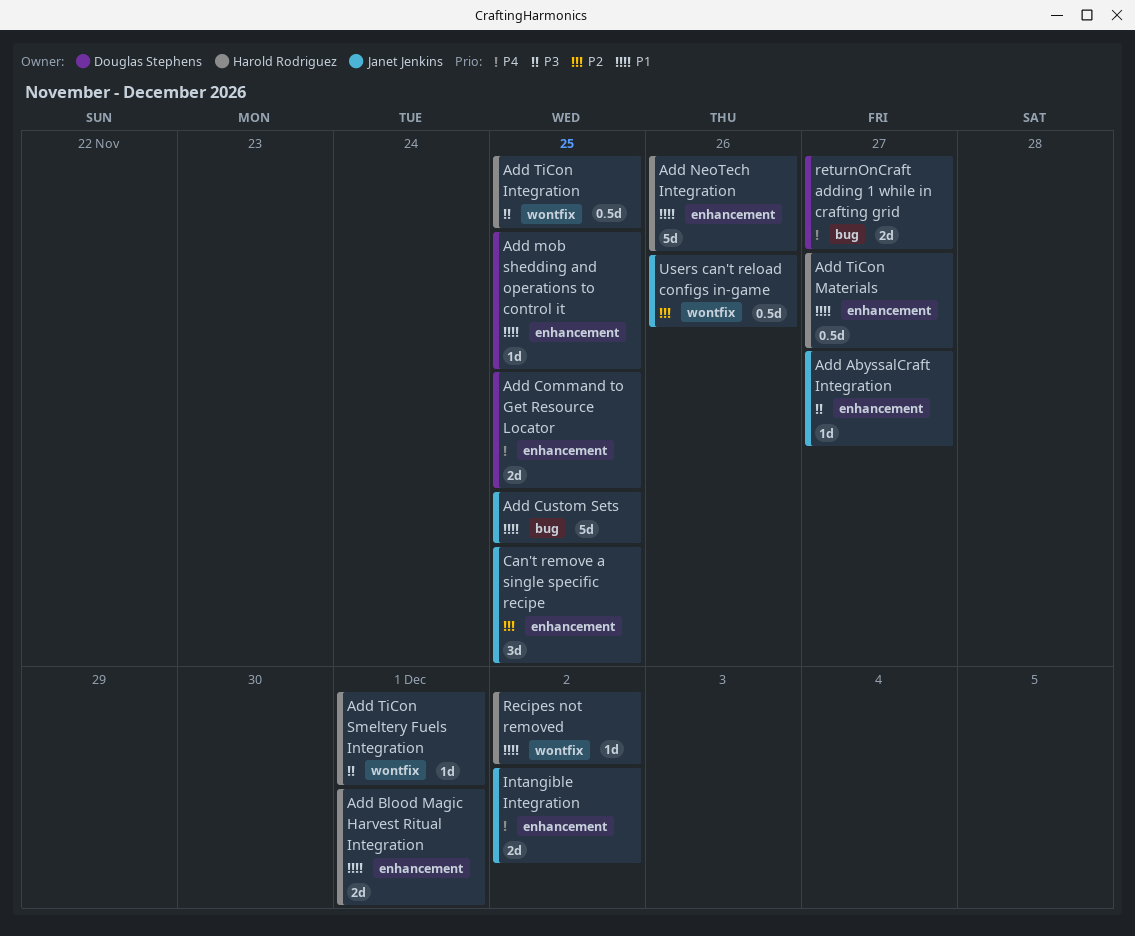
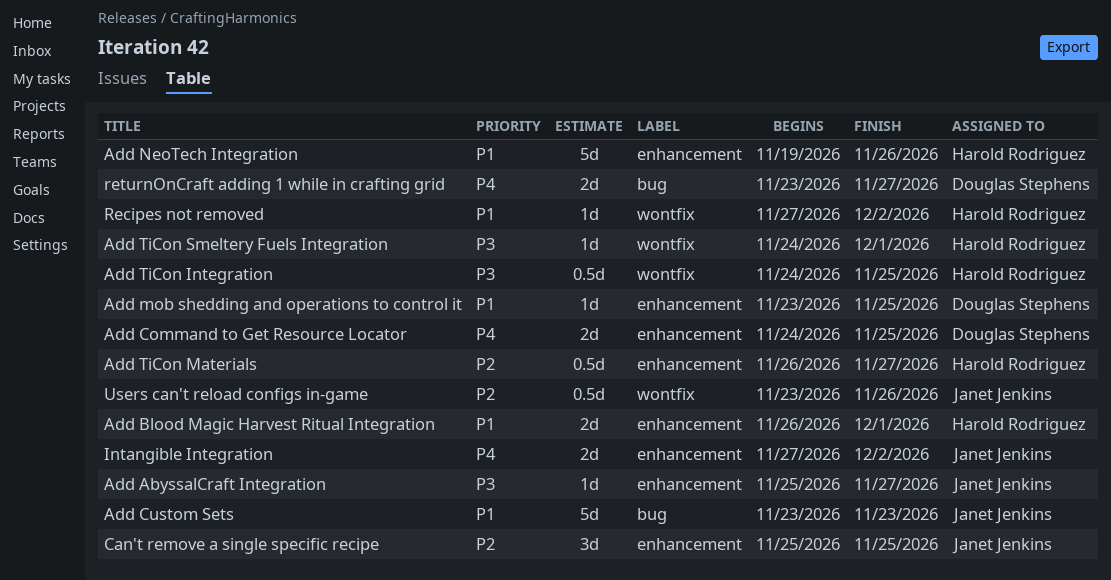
Add Custom Sets, due: Nov 25 -> Nov 23
Add TiCon Materials, priority: P1 -> P2

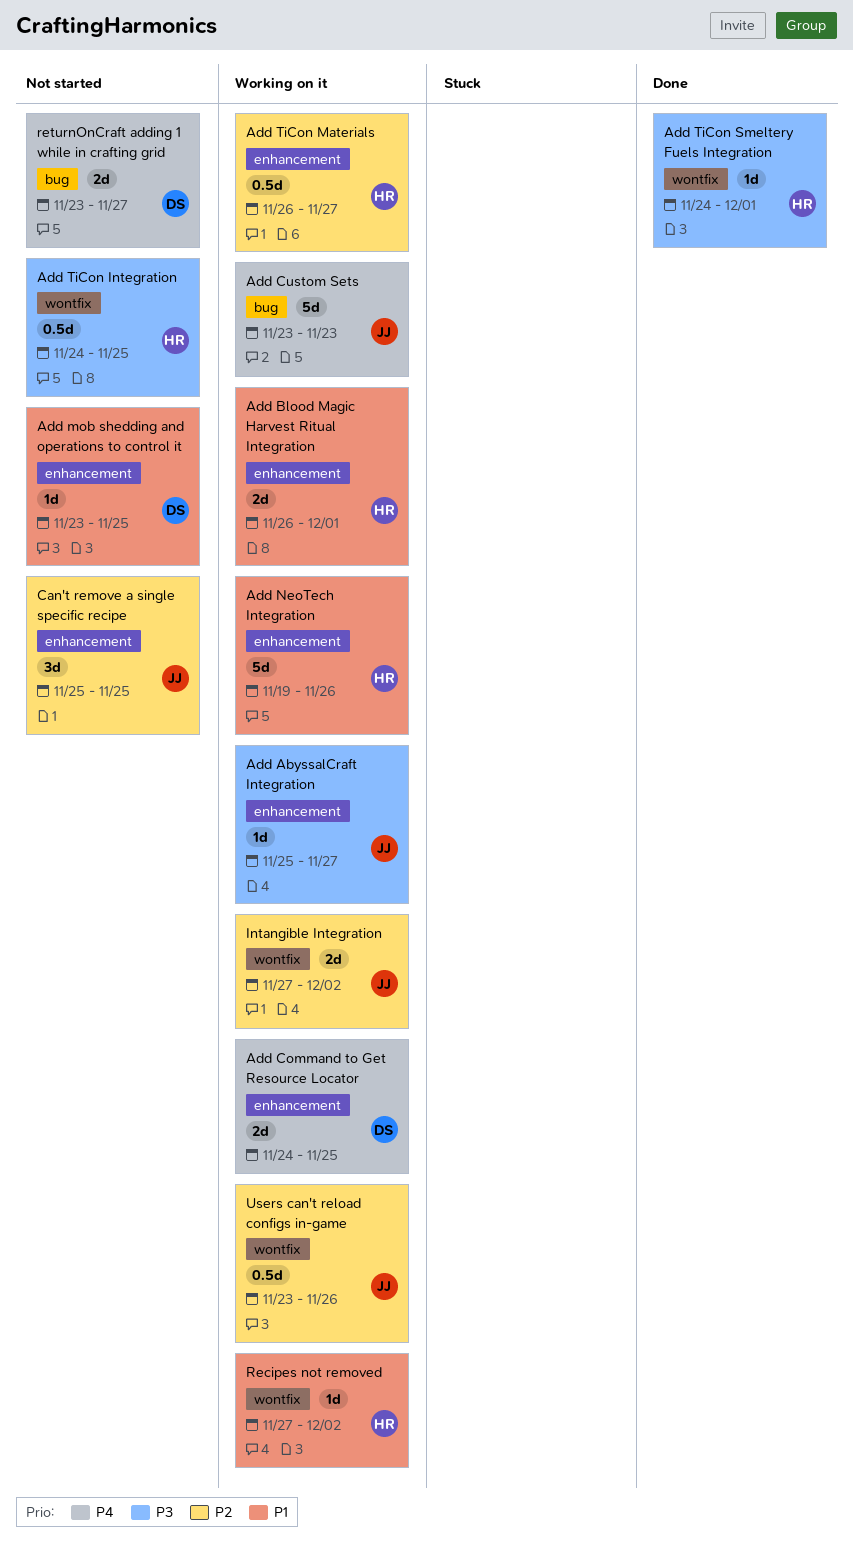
Add Custom Sets, priority: P1 -> P4
Intangible Integration, priority: P4 -> P2
Intangible Integration, label: enhancement -> wontfix

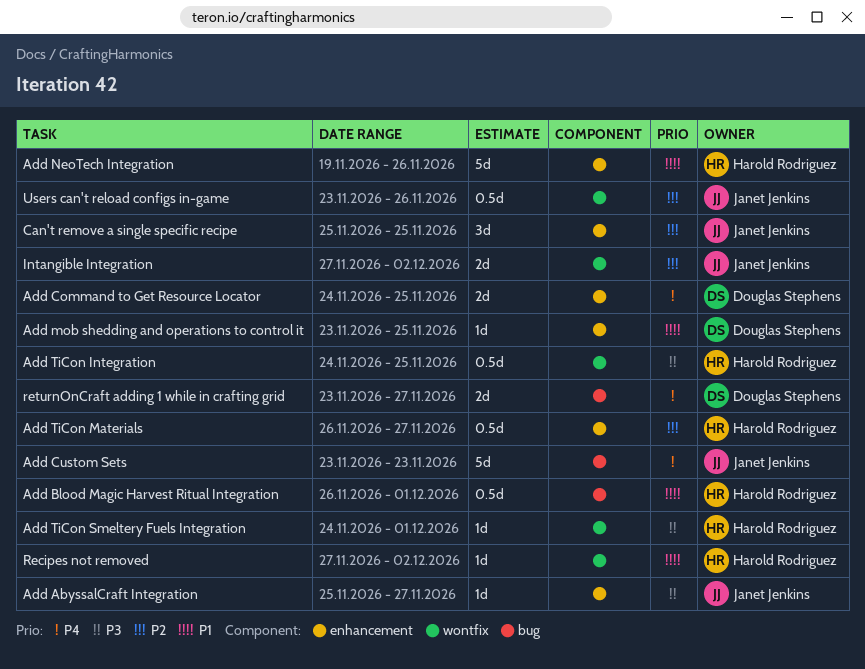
Add Blood Magic Harvest Ritual Integration, label: enhancement -> bug
Add Blood Magic Harvest Ritual Integration, estimate: 2d -> 0.5d

